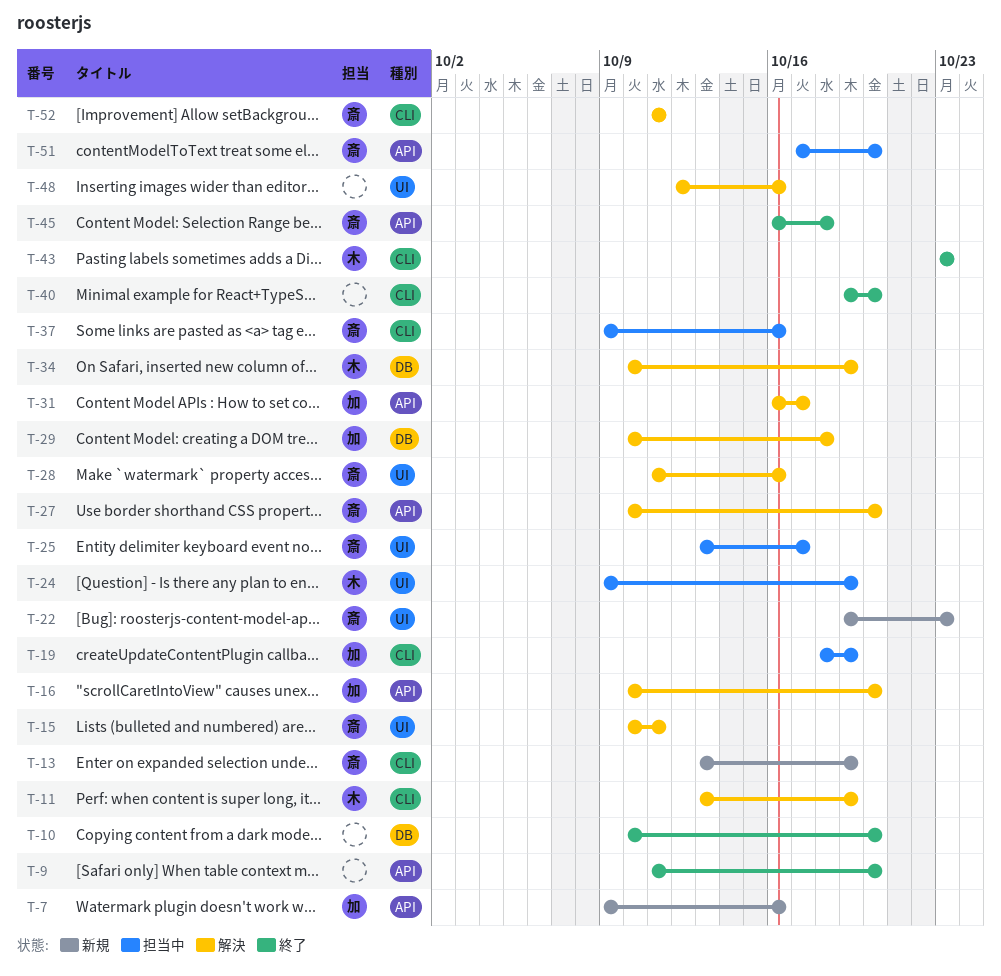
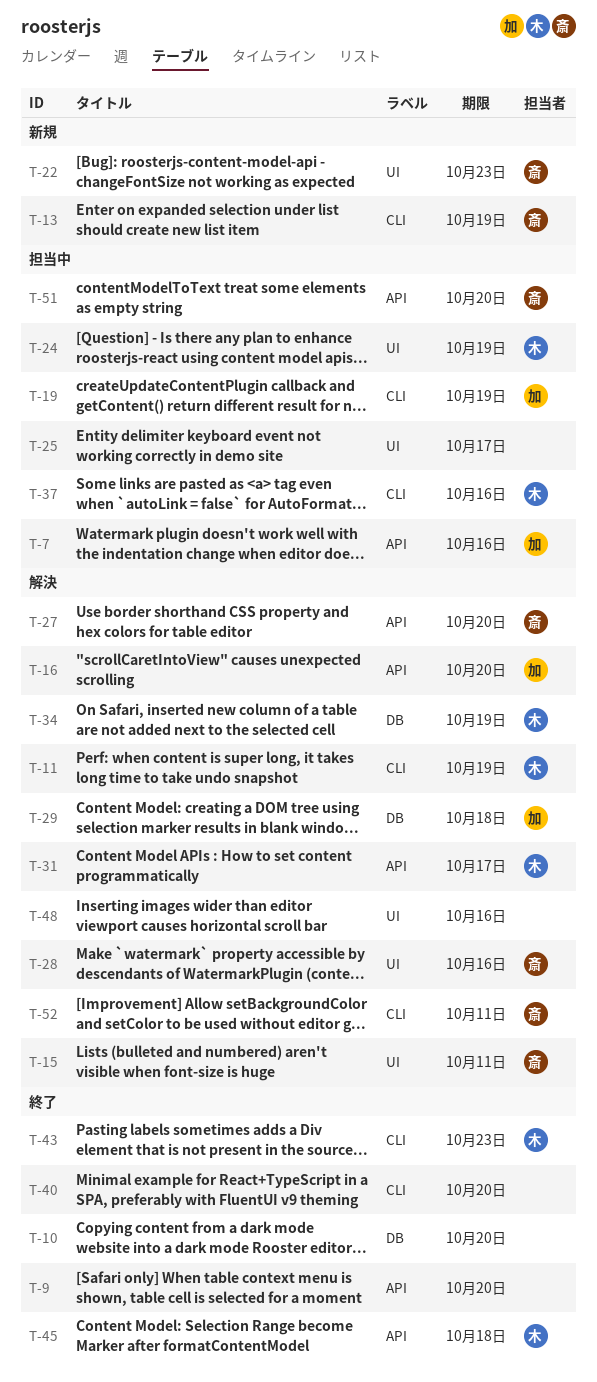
T-7, status: 新規 -> 担当中
T-25, owner: 斎 -> none
T-31, owner: 加 -> 木
T-37, owner: 斎 -> 木
T-45, owner: 斎 -> 木

